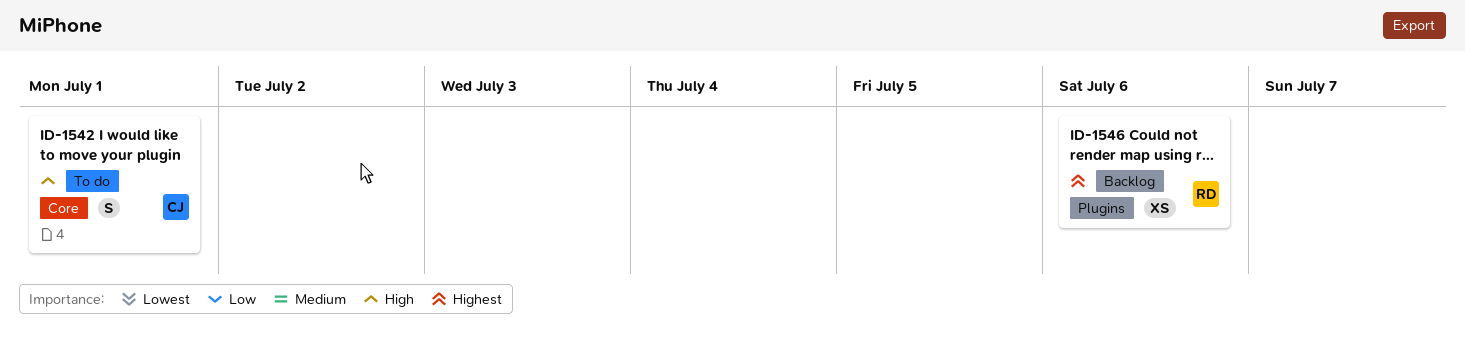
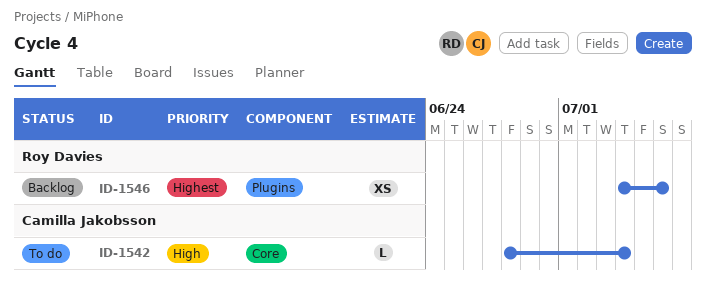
ID-1542, estimate: S -> L
ID-1542, due: Jul 1 -> Jul 4

